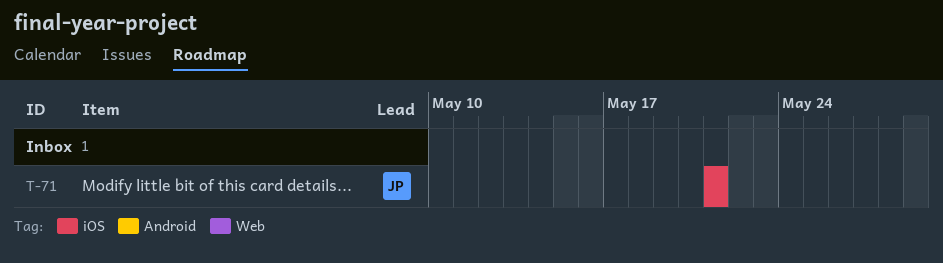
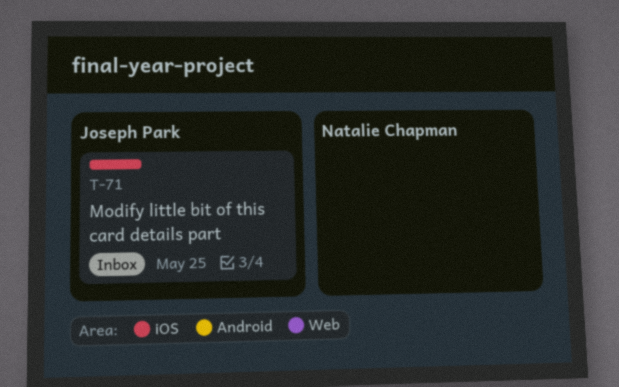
T-71, due: May 21 -> May 25

